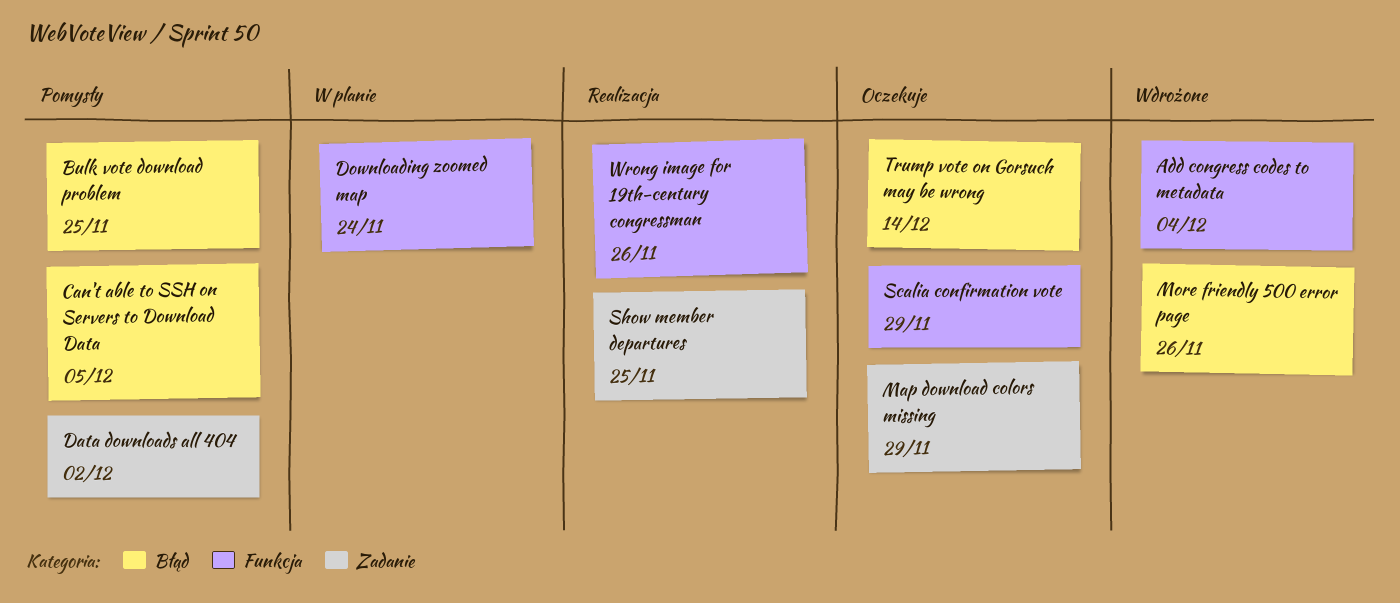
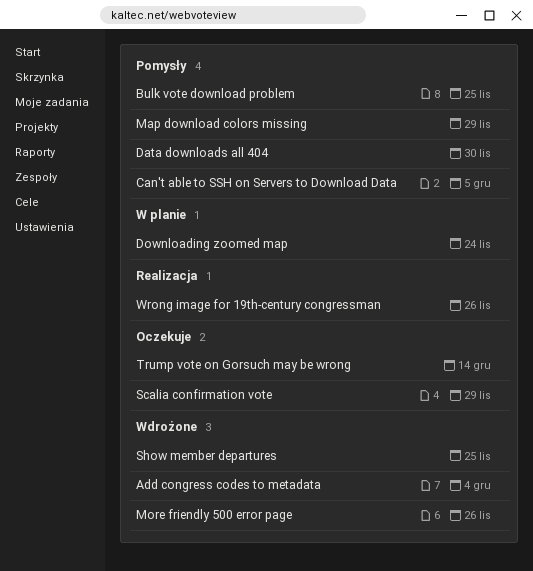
Data downloads all 404, due: Dec 2 -> Nov 30
Map download colors missing, status: Oczekuje -> Pomysły
Show member departures, status: Realizacja -> Wdrożone

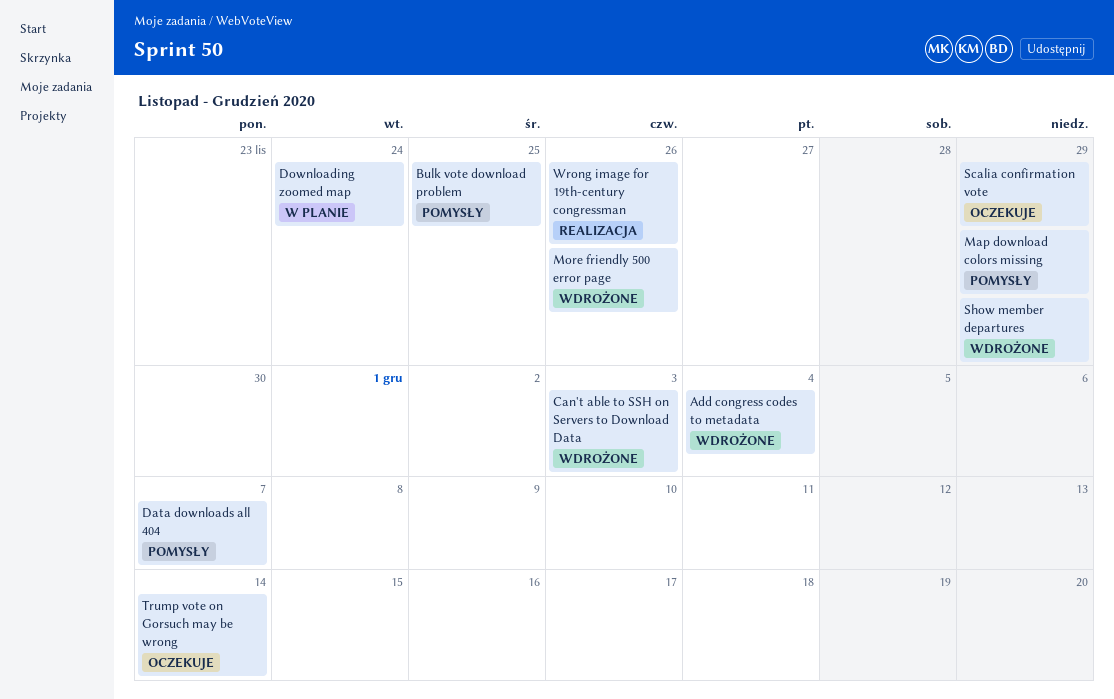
Can't able to SSH on Servers to Download Data, status: Pomysły -> Wdrożone
Can't able to SSH on Servers to Download Data, due: Dec 5 -> Dec 3
Data downloads all 404, due: Nov 30 -> Dec 7
Show member departures, due: Nov 25 -> Nov 29

